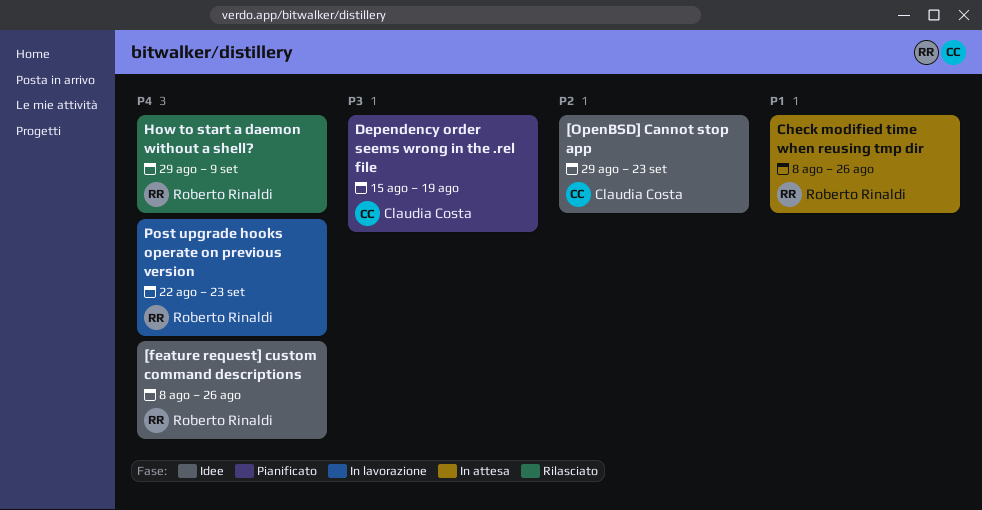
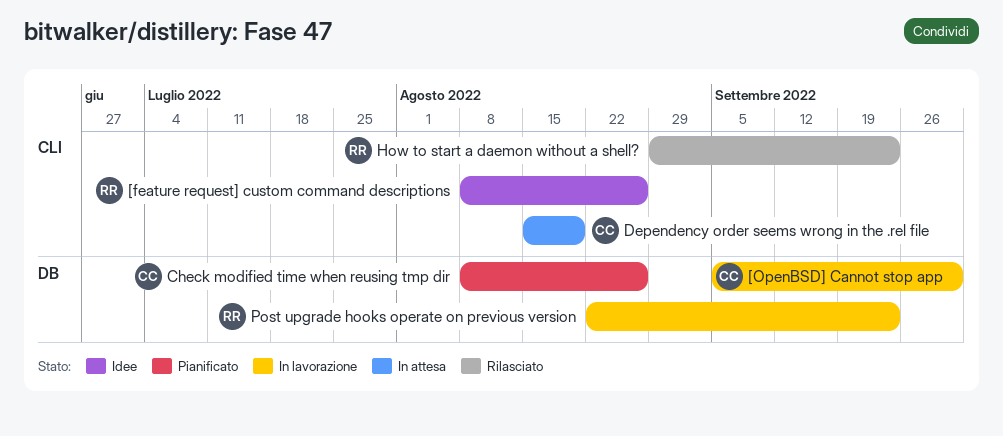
[OpenBSD] Cannot stop app, status: Idee -> In lavorazione
[OpenBSD] Cannot stop app, start: Aug 29 -> Sep 5
[OpenBSD] Cannot stop app, due: Sep 23 -> Sep 30
Check modified time when reusing tmp dir, status: In attesa -> Pianificato
Check modified time when reusing tmp dir, owner: Roberto Rinaldi -> Claudia Costa
Dependency order seems wrong in the .rel file, status: Pianificato -> In attesa
How to start a daemon without a shell?, due: Sep 9 -> Sep 23

